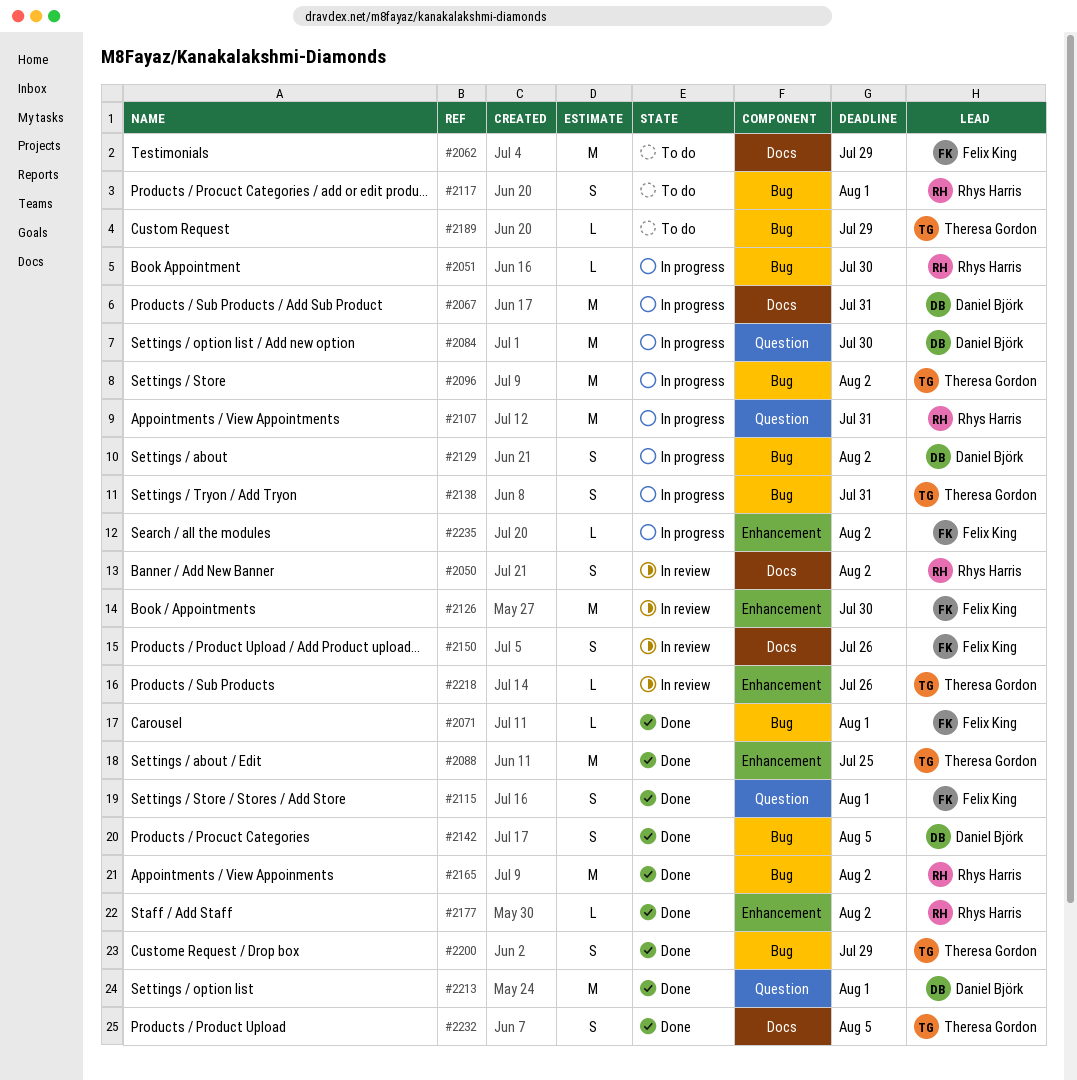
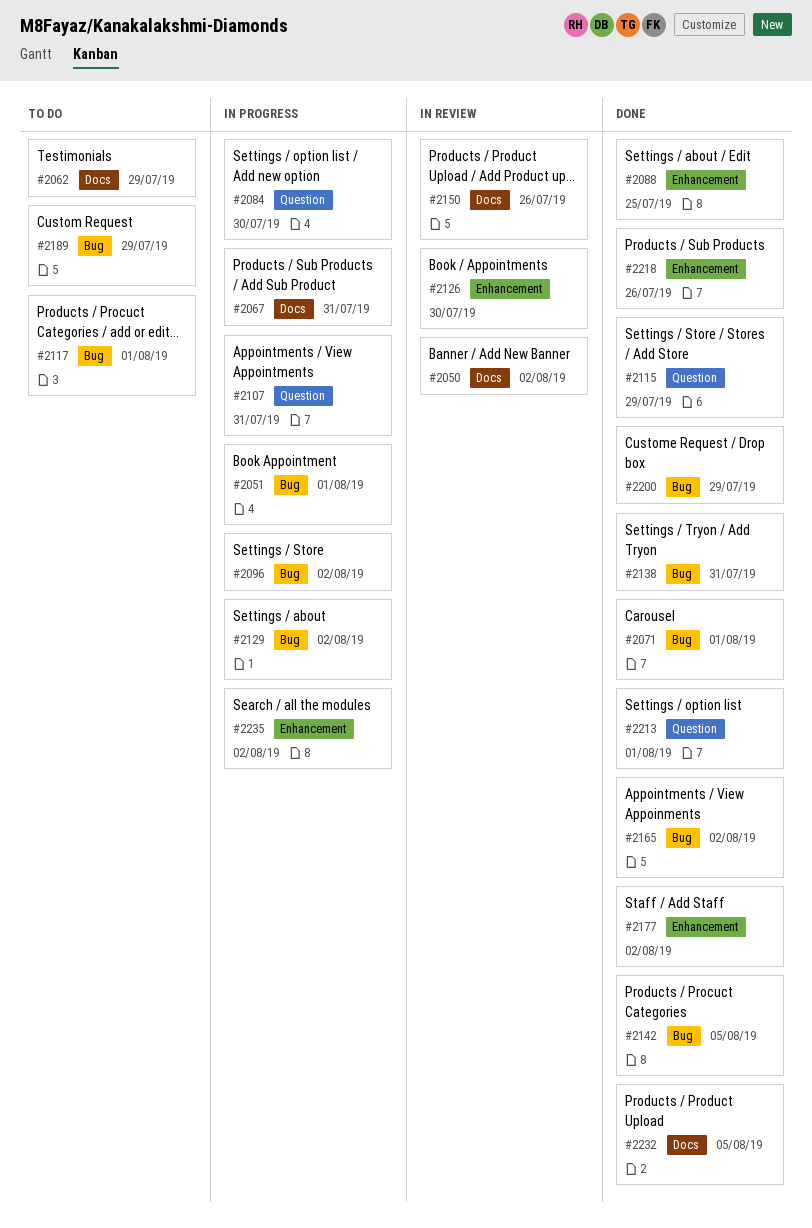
#2051, due: Jul 30 -> Aug 1
#2115, due: Aug 1 -> Jul 29
#2138, status: In progress -> Done
#2218, status: In review -> Done

